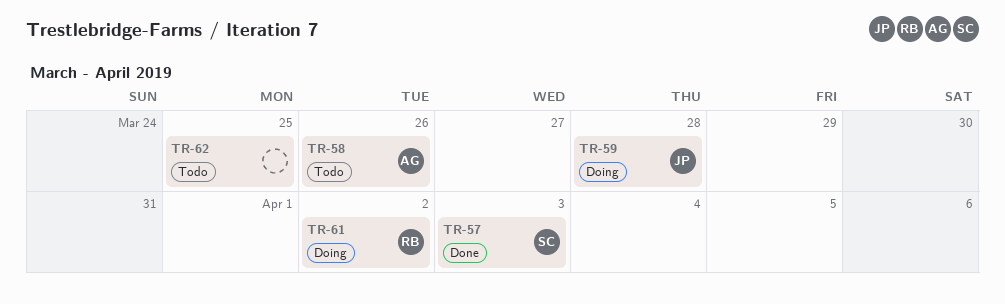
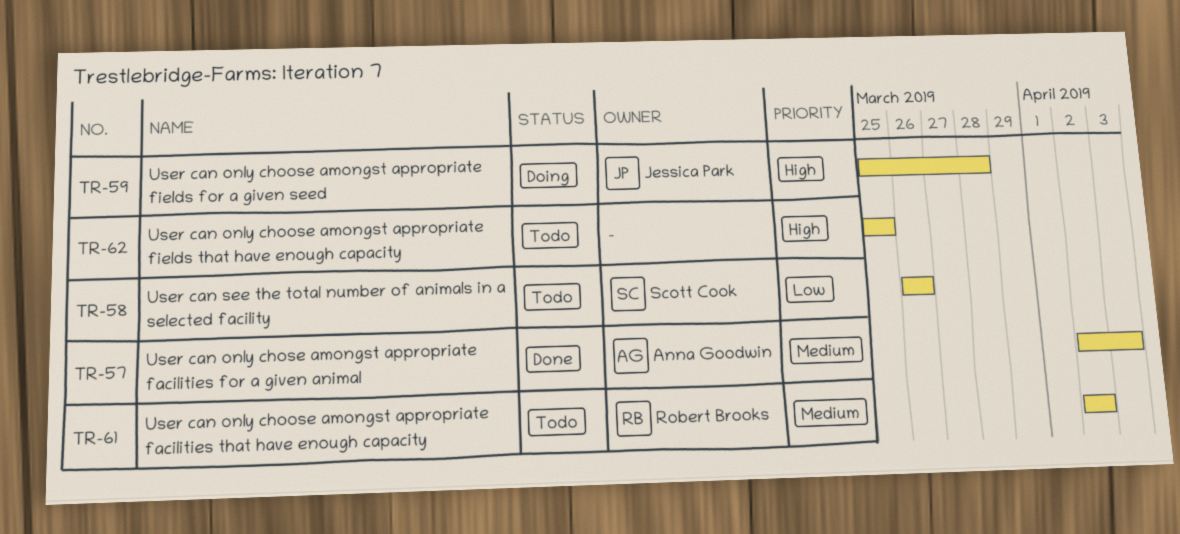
TR-57, owner: Scott Cook -> Anna Goodwin
TR-58, owner: Anna Goodwin -> Scott Cook
TR-61, status: Doing -> Todo

